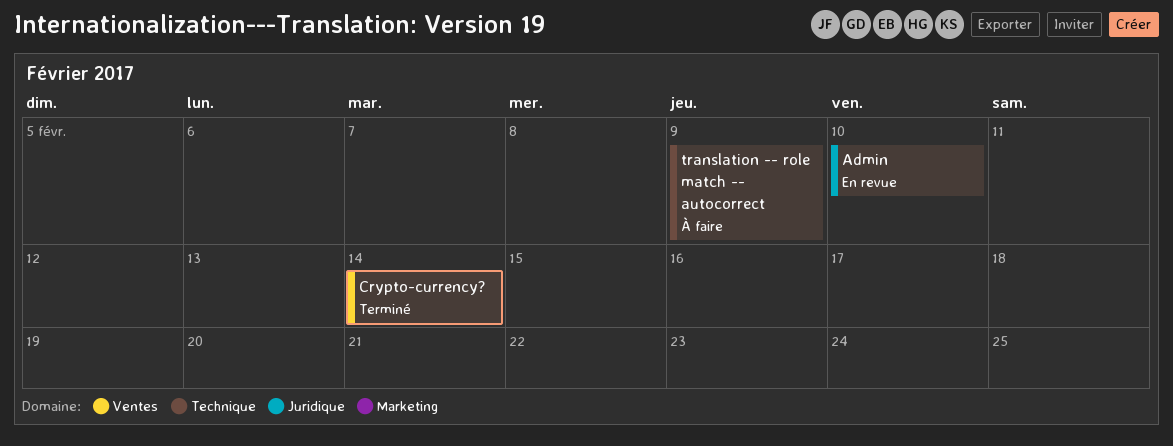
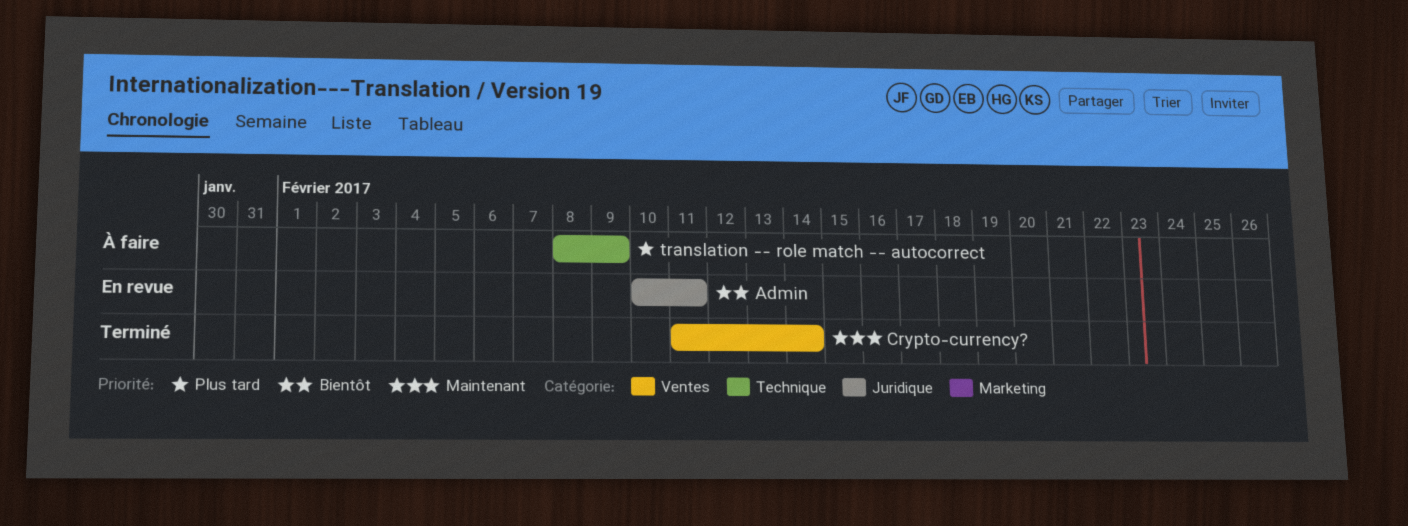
Admin, due: Feb 10 -> Feb 11

